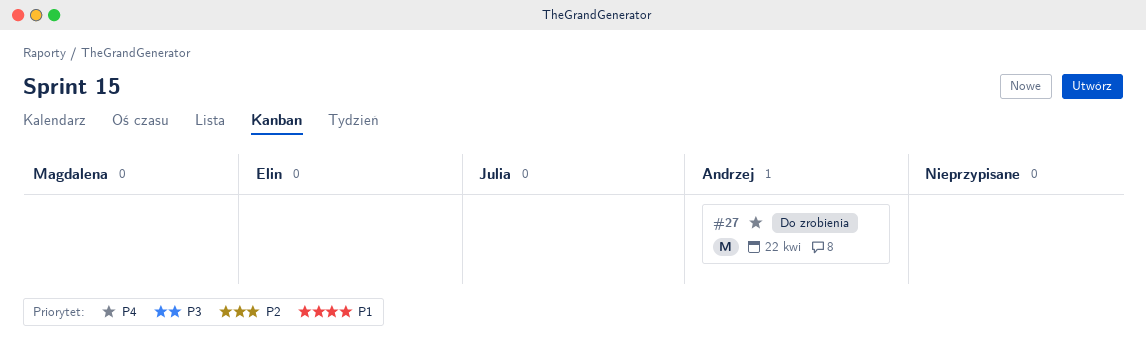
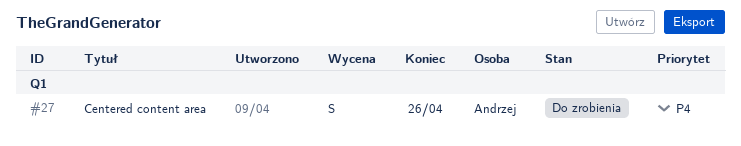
#27, estimate: M -> S
#27, due: Apr 22 -> Apr 26

